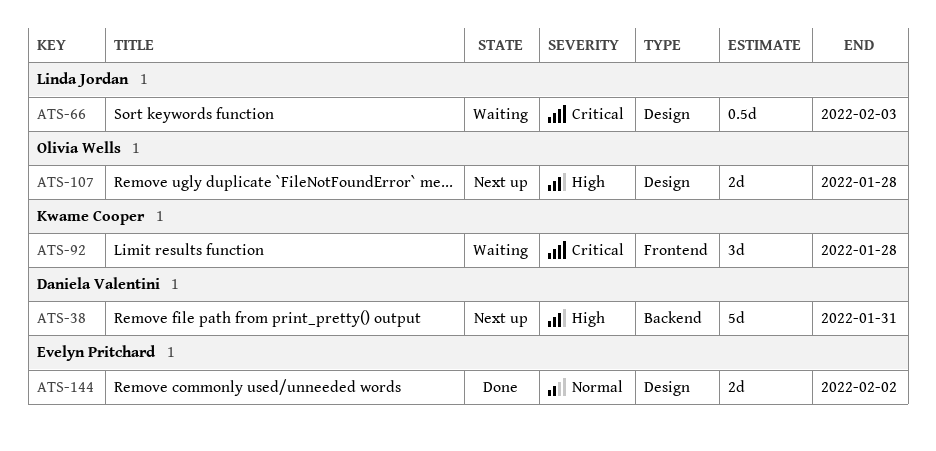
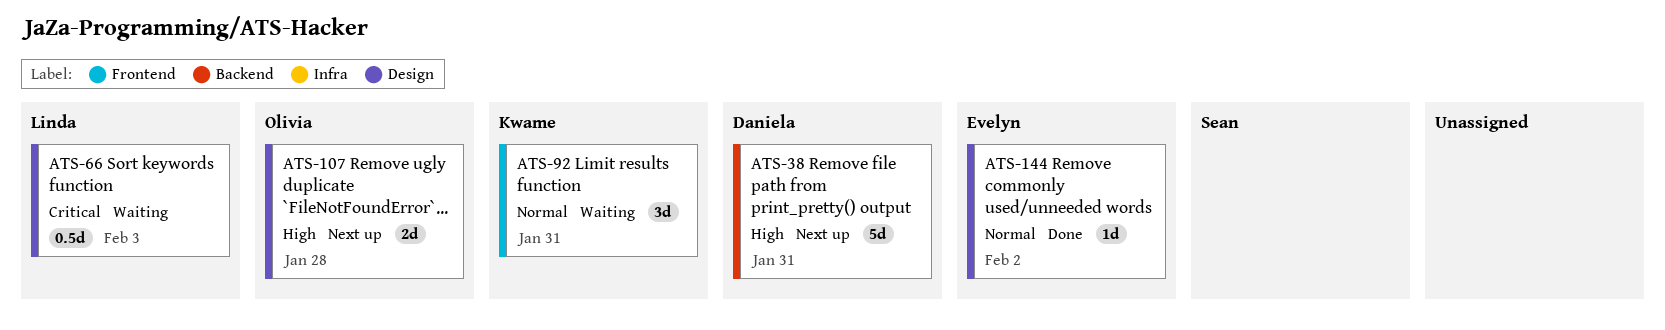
ATS-92, priority: Critical -> Normal
ATS-92, due: Jan 28 -> Jan 31
ATS-144, estimate: 2d -> 1d

